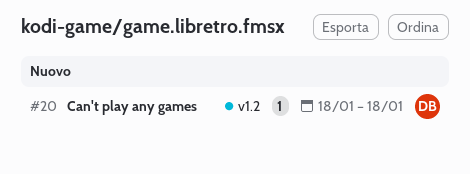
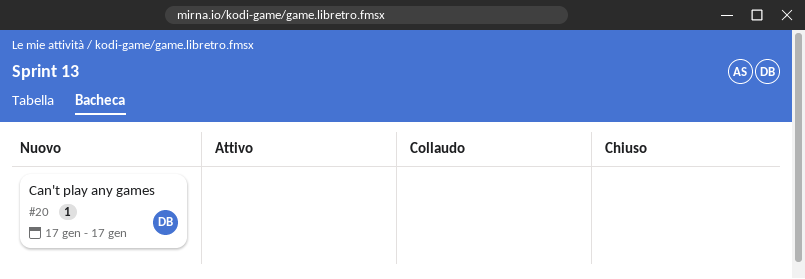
#20, start: Jan 18 -> Jan 17
#20, due: Jan 18 -> Jan 17

